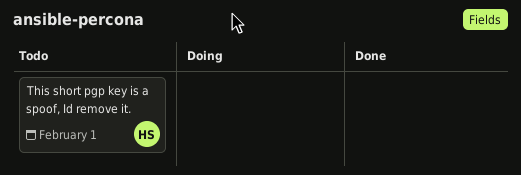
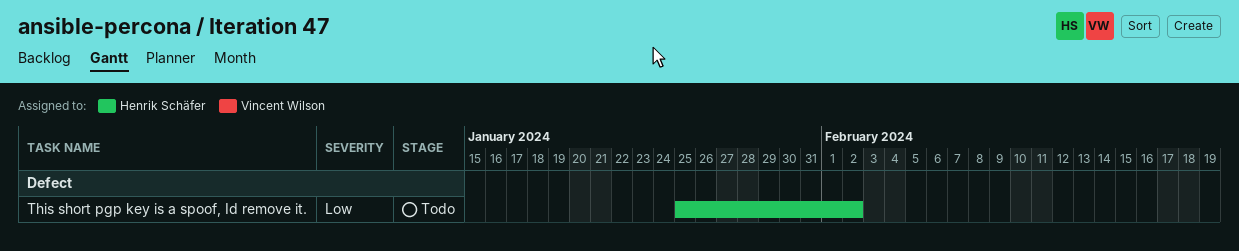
This short pgp key is a spoof, Id remove it., due: Feb 1 -> Feb 2

